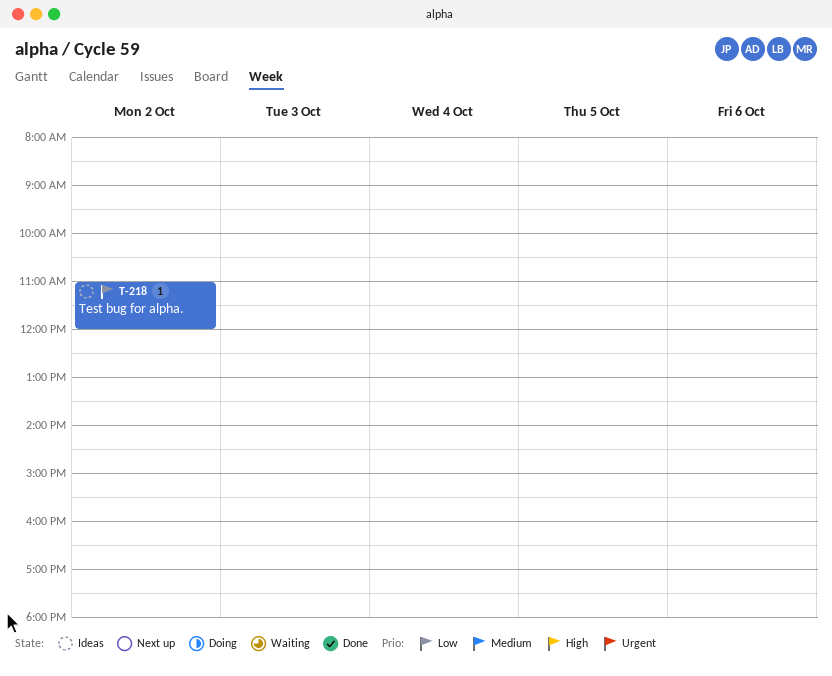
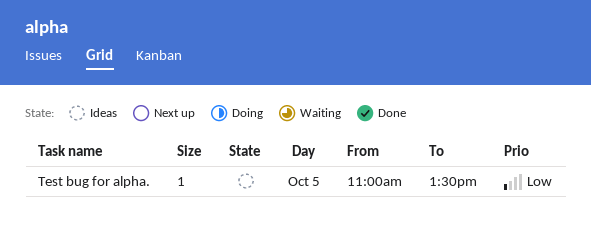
Test bug for alpha., day: Oct 2 -> Oct 5
Test bug for alpha., ends: 12:00 -> 13:30

